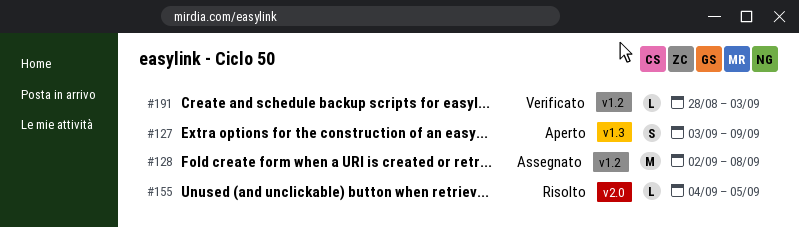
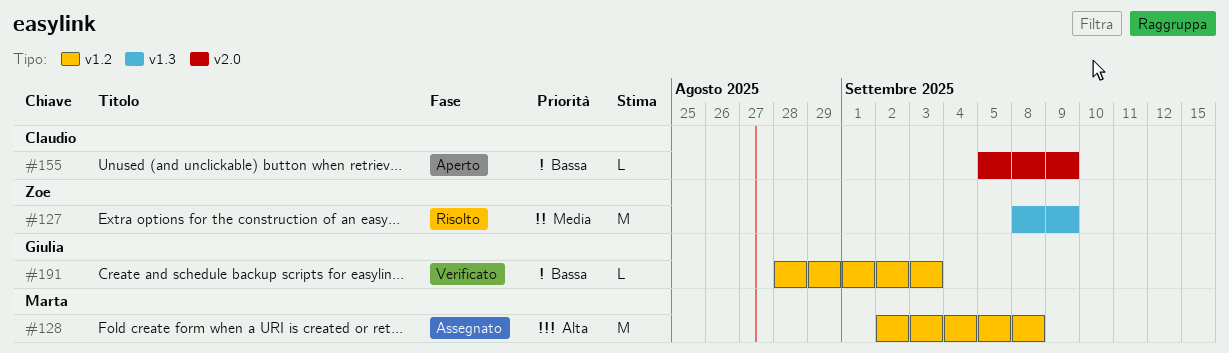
#127, status: Aperto -> Risolto
#127, estimate: S -> M
#127, start: Sep 3 -> Sep 8
#155, status: Risolto -> Aperto
#155, start: Sep 4 -> Sep 5
#155, due: Sep 5 -> Sep 9

